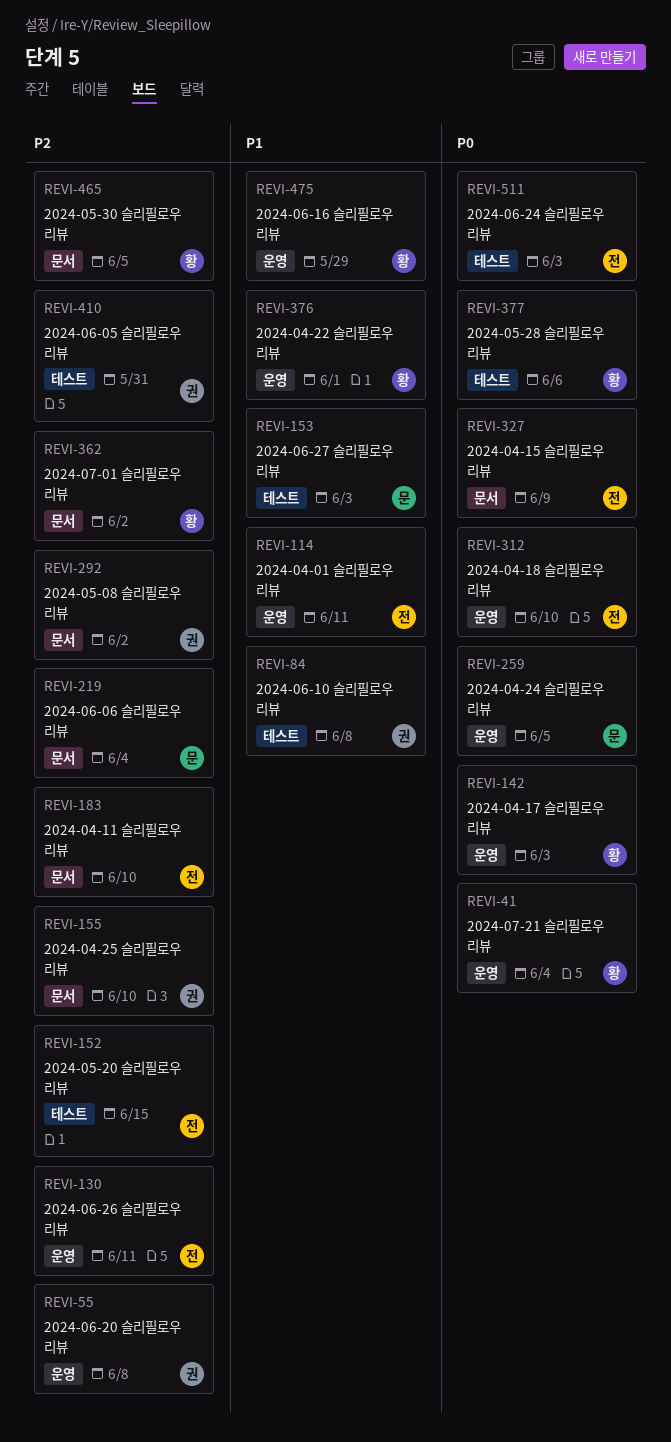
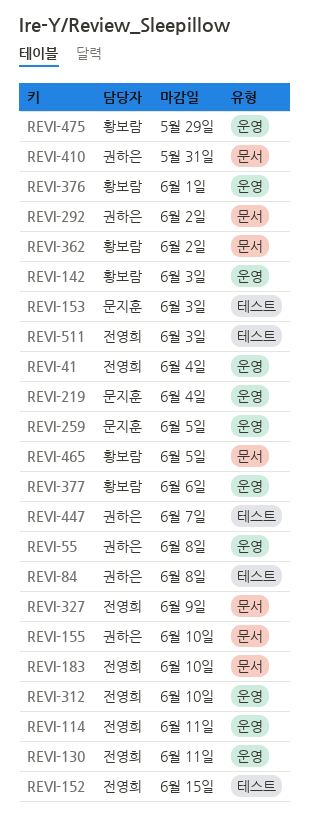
REVI-41, owner: 황보람 -> 전영희
REVI-219, label: 문서 -> 운영
REVI-377, label: 테스트 -> 운영
REVI-410, label: 테스트 -> 문서
REVI-447: none -> present

